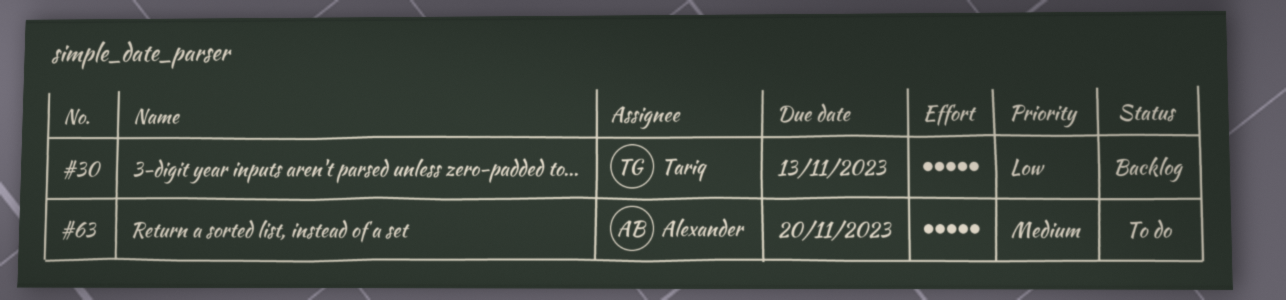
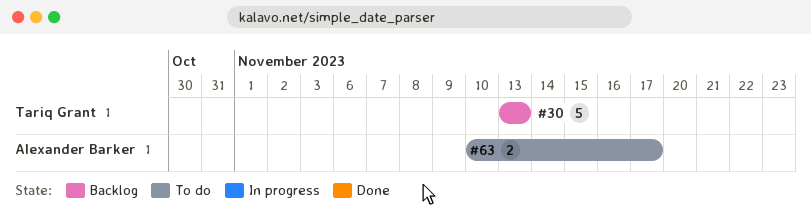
#63, estimate: 5 -> 2
#63, due: Nov 20 -> Nov 17

